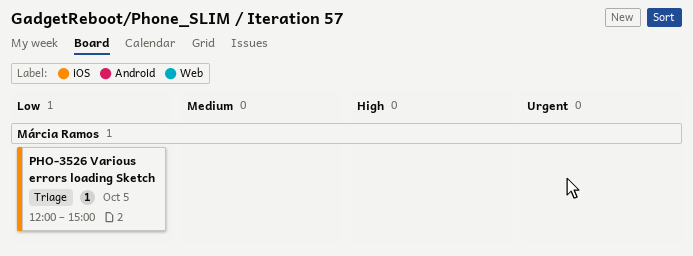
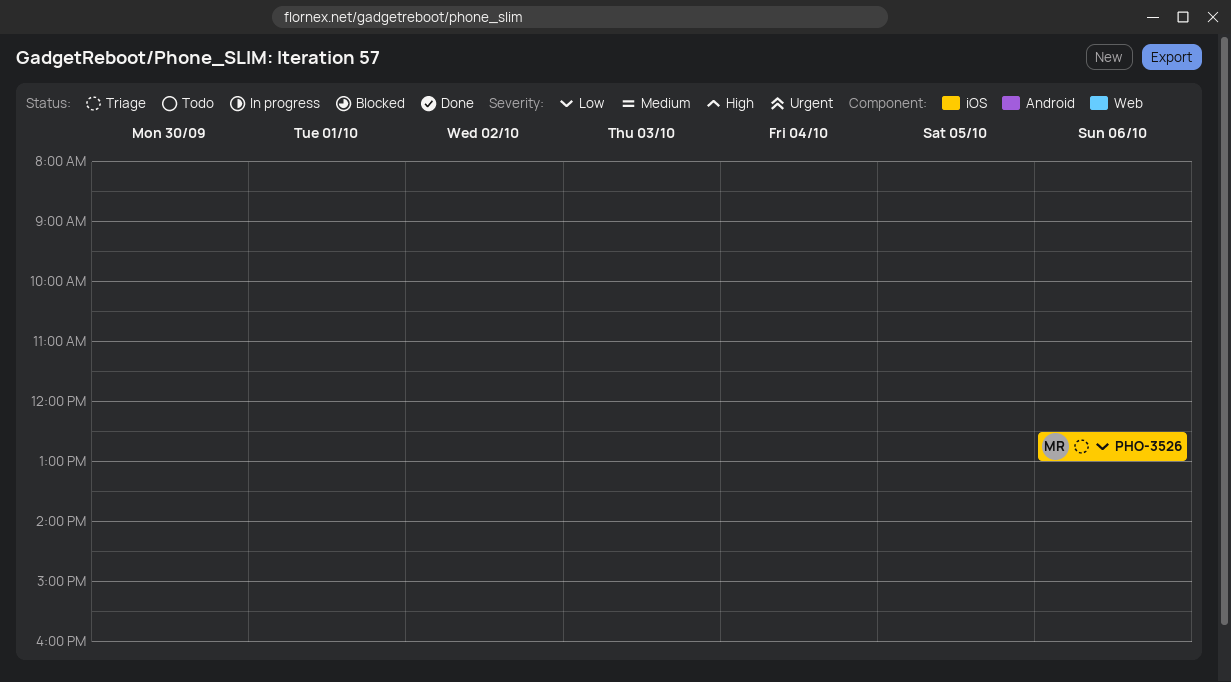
PHO-3526, day: Oct 5 -> Oct 6
PHO-3526, begins: 12:00 -> 12:30
PHO-3526, ends: 15:00 -> 13:00

